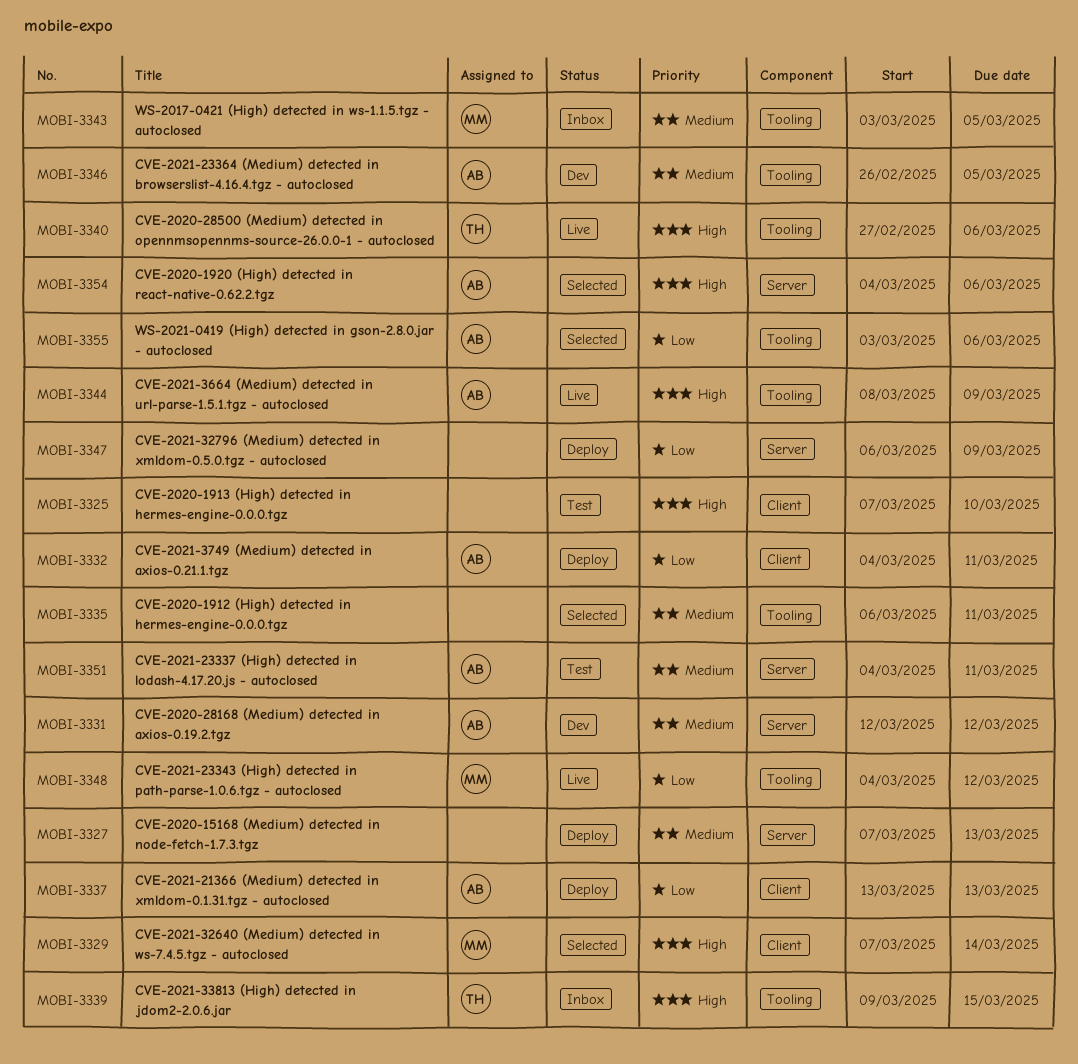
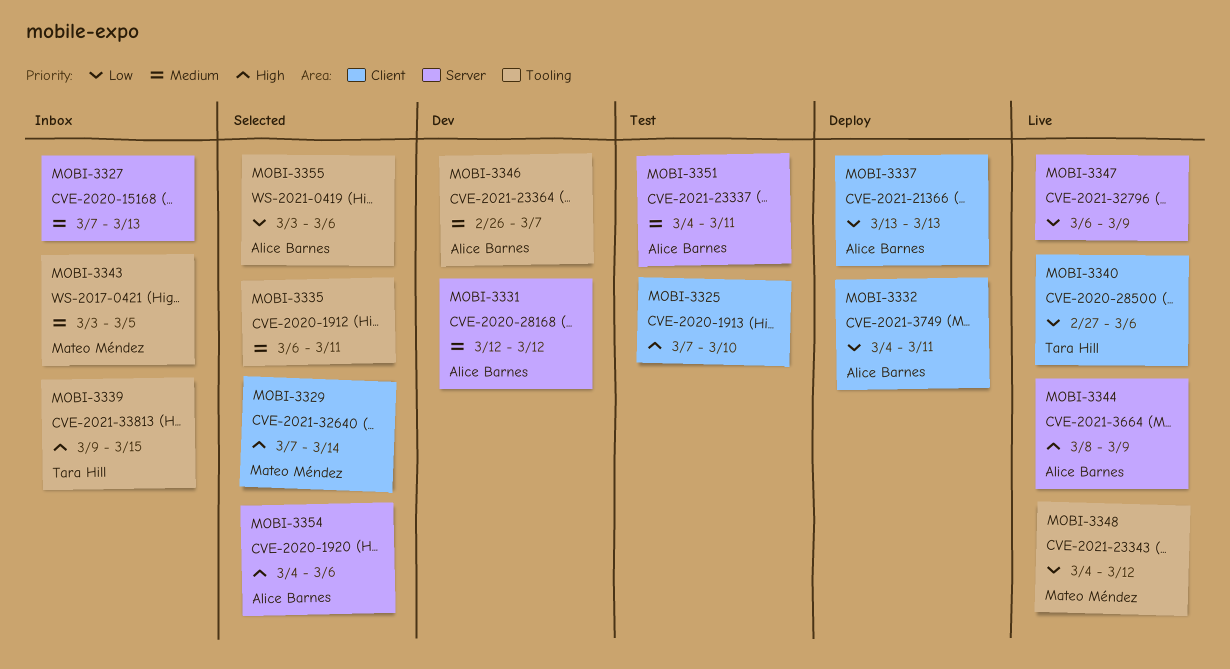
MOBI-3327, status: Deploy -> Inbox
MOBI-3340, priority: High -> Low
MOBI-3340, label: Tooling -> Client
MOBI-3344, label: Tooling -> Server
MOBI-3346, due: Mar 5 -> Mar 7
MOBI-3347, status: Deploy -> Live

